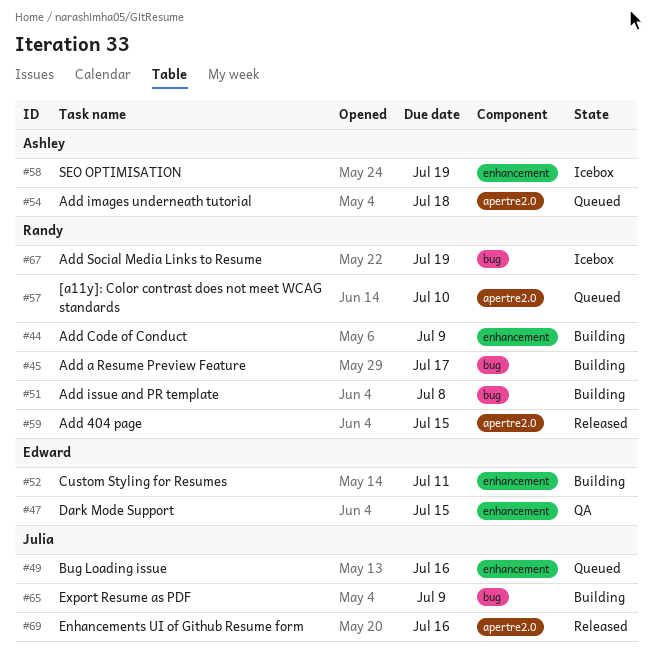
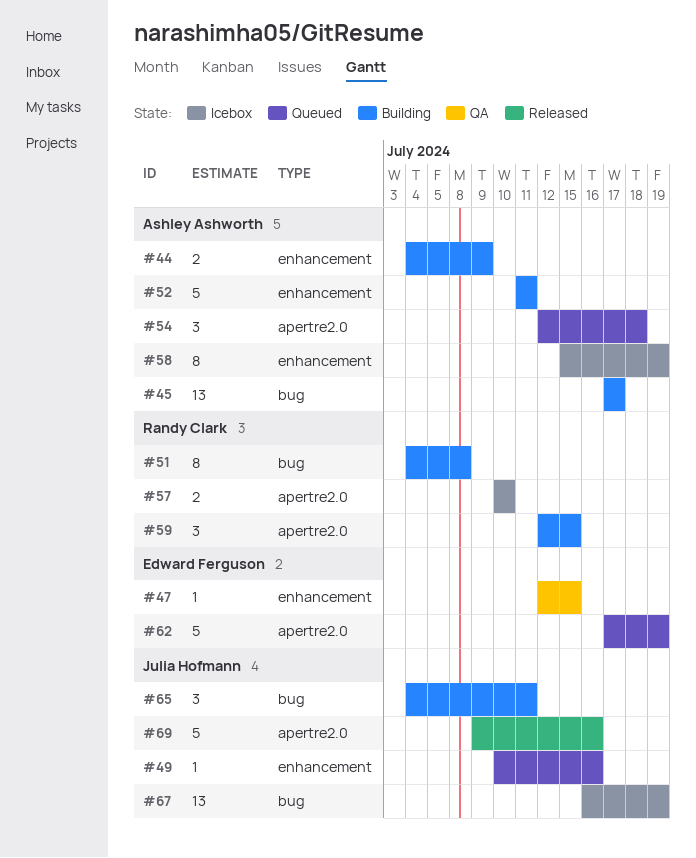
#44, owner: Randy Clark -> Ashley Ashworth
#45, owner: Randy Clark -> Ashley Ashworth
#52, owner: Edward Ferguson -> Ashley Ashworth
#57, status: Queued -> Icebox
#59, status: Released -> Building
#62: none -> present
#65, due: Jul 9 -> Jul 11
#67, owner: Randy Clark -> Julia Hofmann

